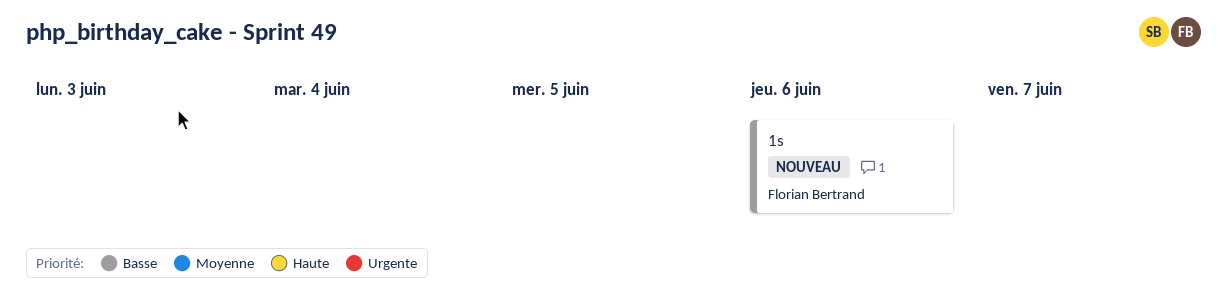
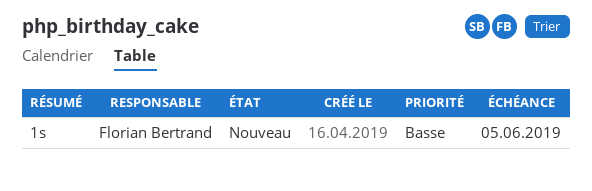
1s, due: Jun 6 -> Jun 5

